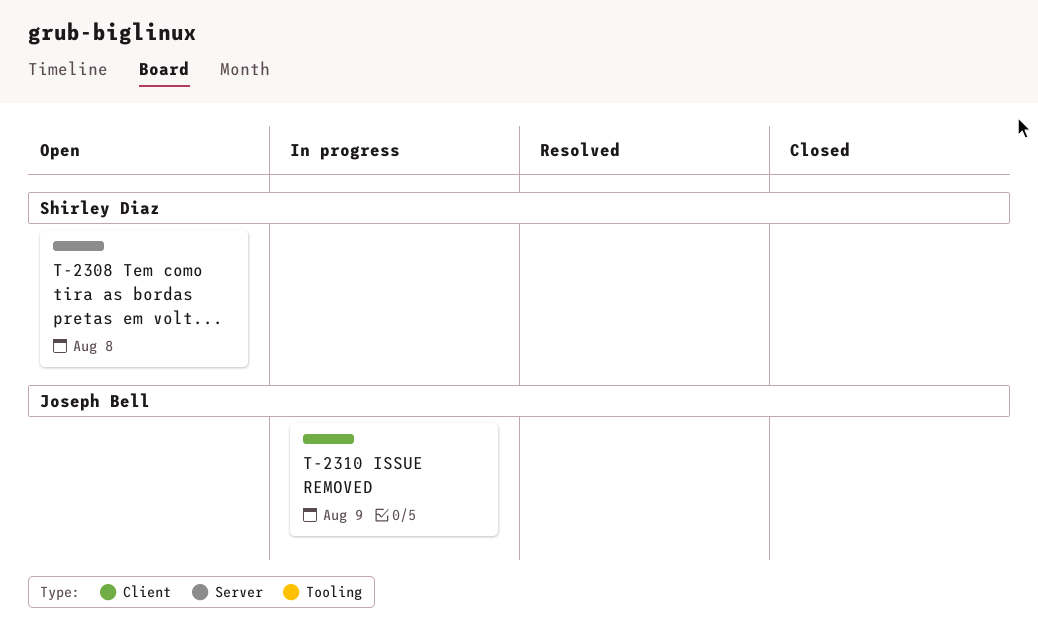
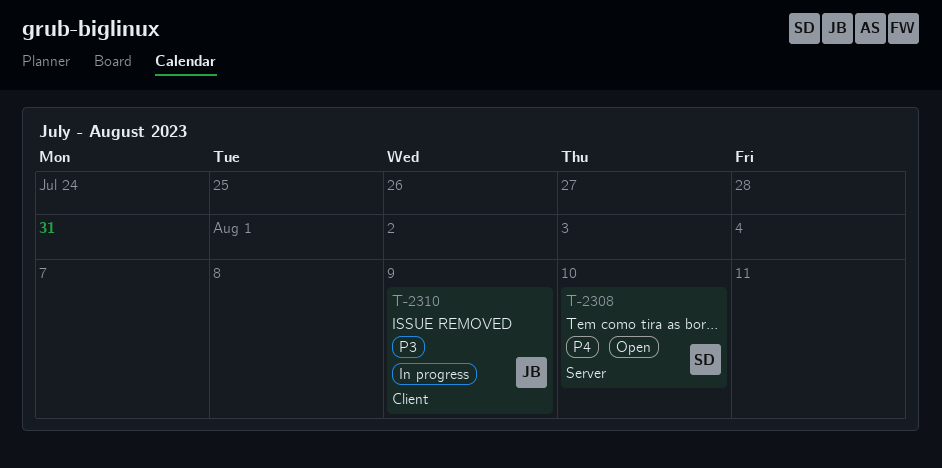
T-2308, due: Aug 8 -> Aug 10

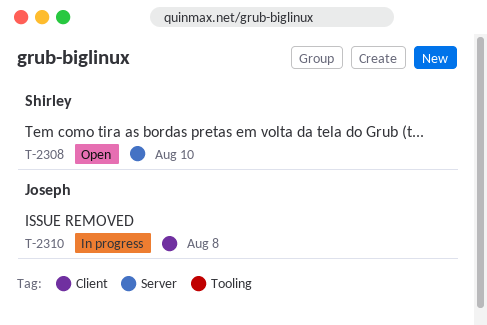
T-2310, due: Aug 9 -> Aug 8

